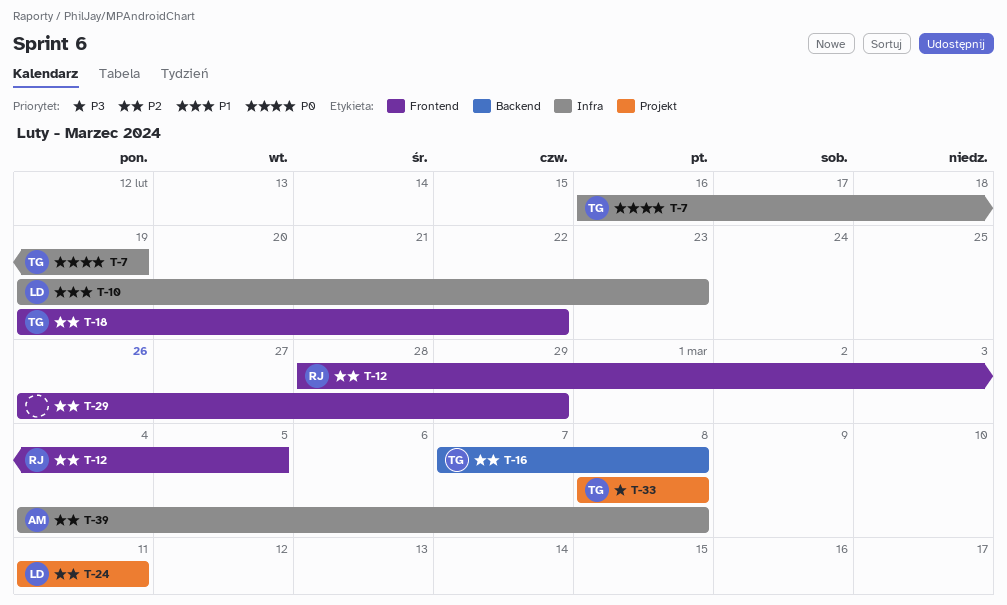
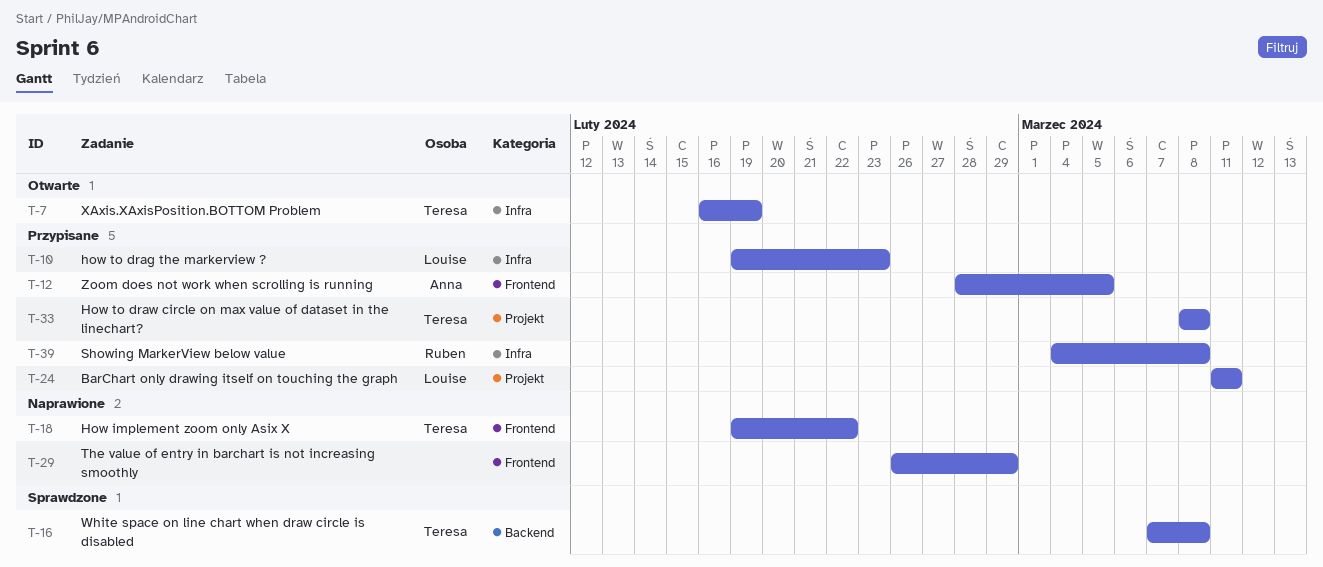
T-12, owner: Ruben -> Anna
T-39, owner: Anna -> Ruben

